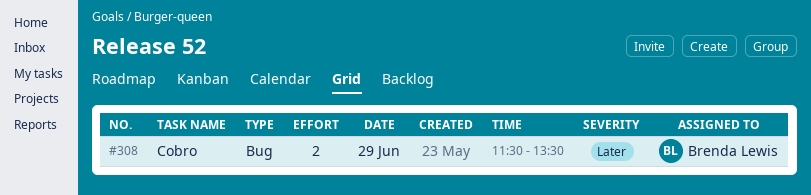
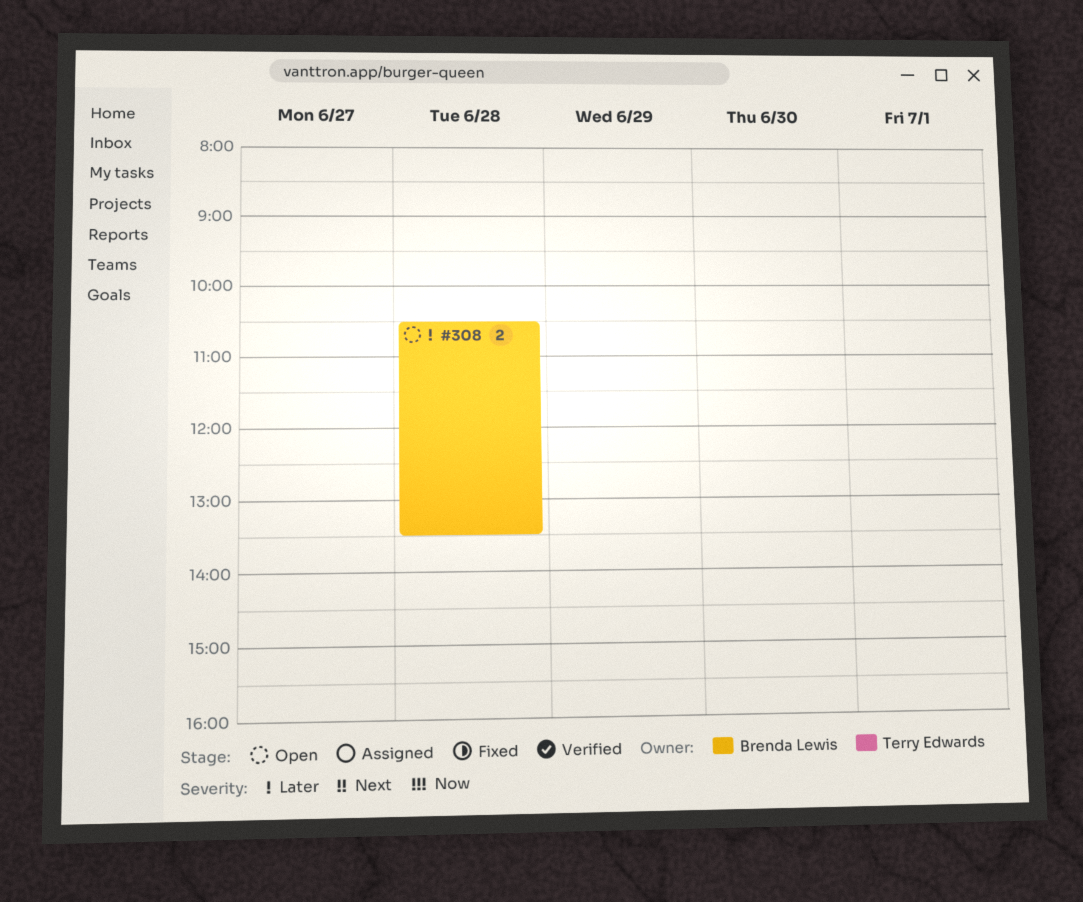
#308, day: Jun 29 -> Jun 28
#308, begins: 11:30 -> 10:30

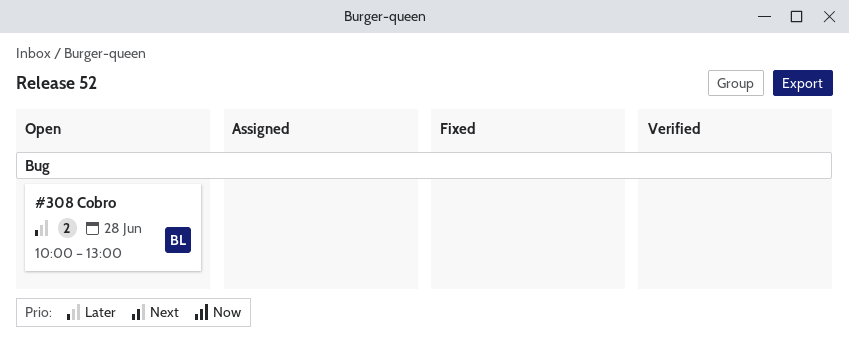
#308, begins: 10:30 -> 10:00
#308, ends: 13:30 -> 13:00

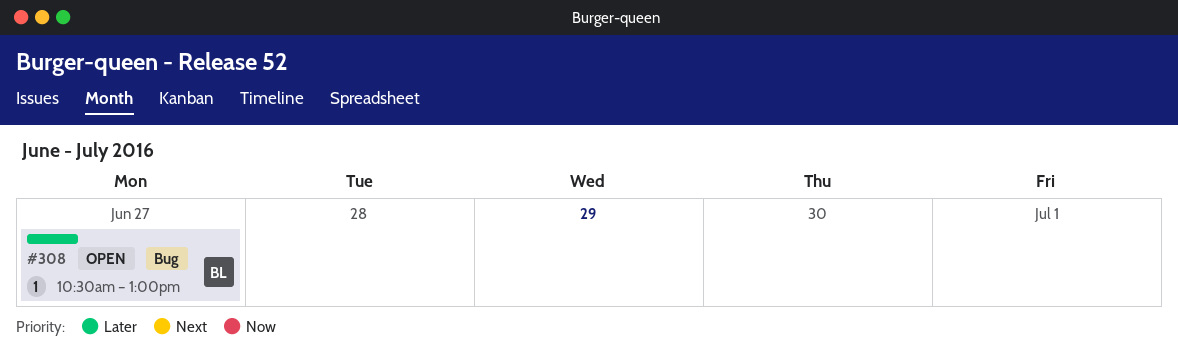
#308, estimate: 2 -> 1
#308, day: Jun 28 -> Jun 27
#308, begins: 10:00 -> 10:30

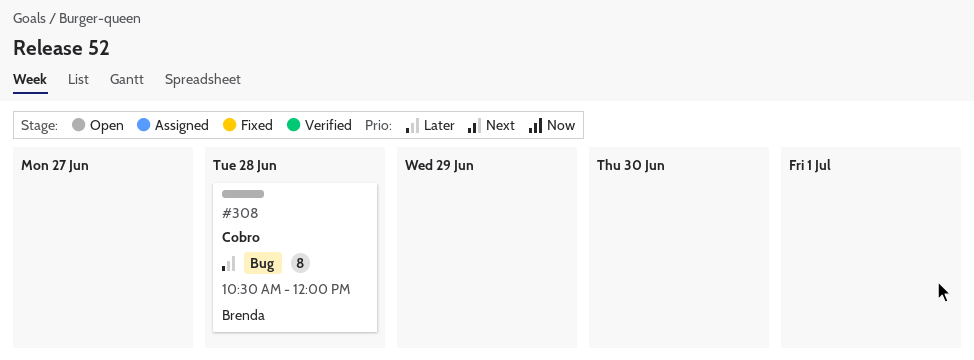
#308, estimate: 1 -> 8
#308, day: Jun 27 -> Jun 28
#308, ends: 13:00 -> 12:00

